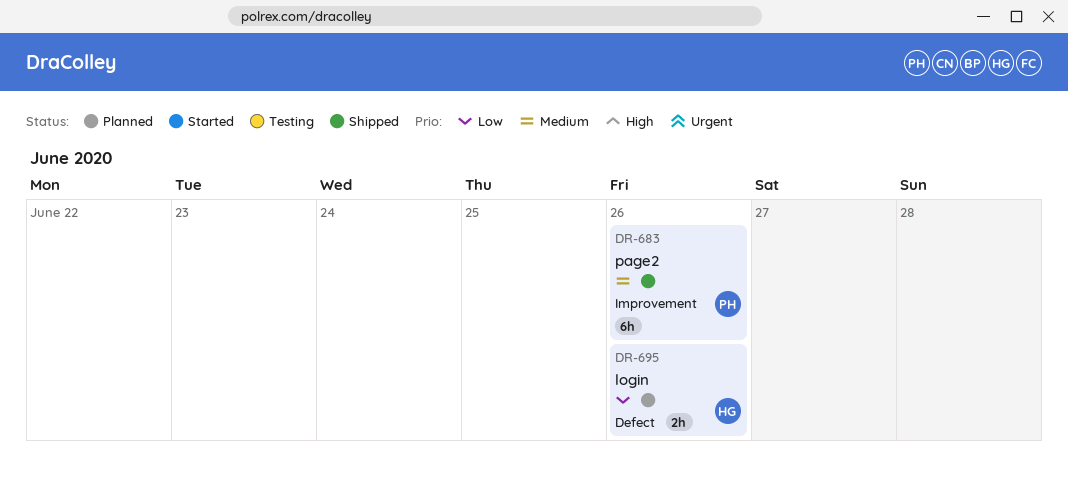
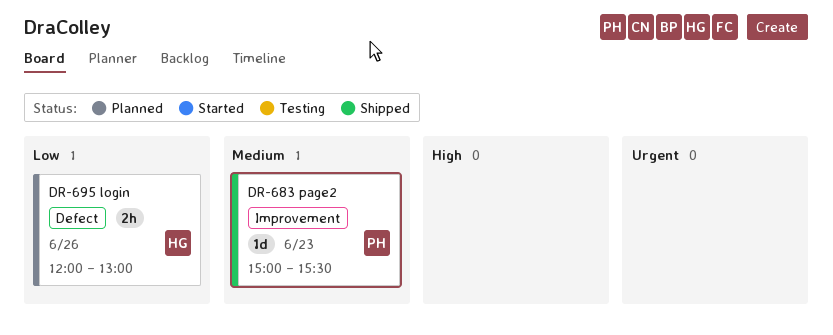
DR-683, estimate: 6h -> 1d
DR-683, day: Jun 26 -> Jun 23

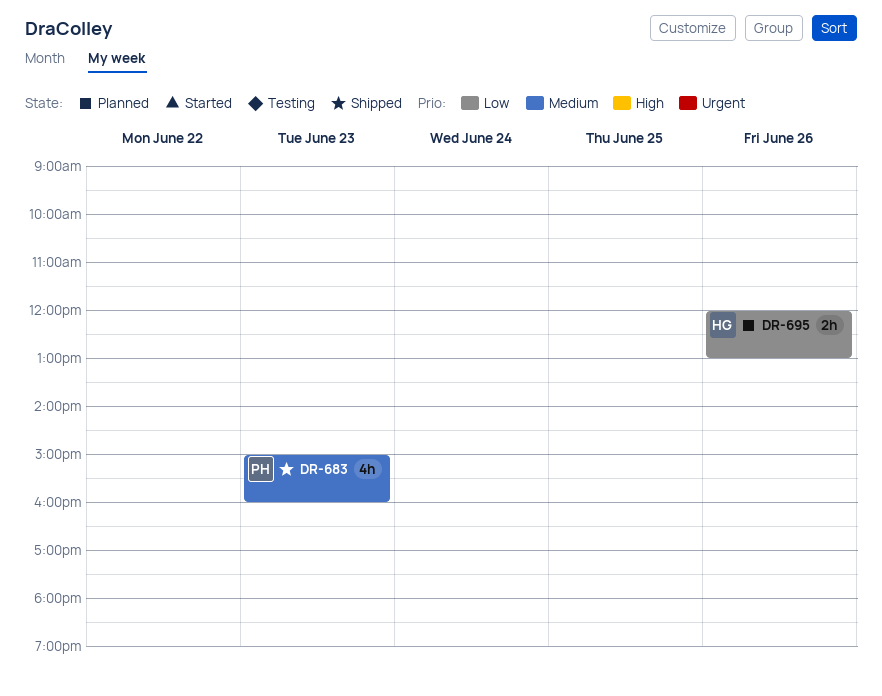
DR-683, estimate: 1d -> 4h
DR-683, ends: 15:30 -> 16:00

